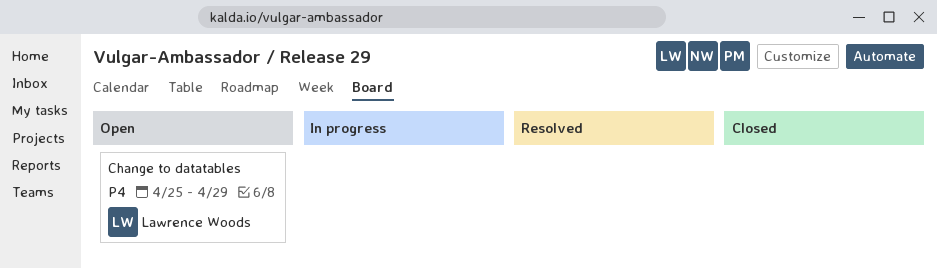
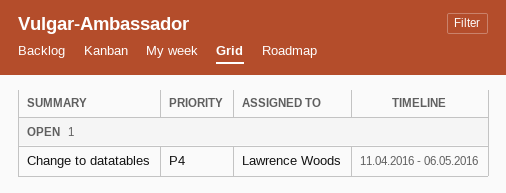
Change to datatables, start: Apr 25 -> Apr 11
Change to datatables, due: Apr 29 -> May 6

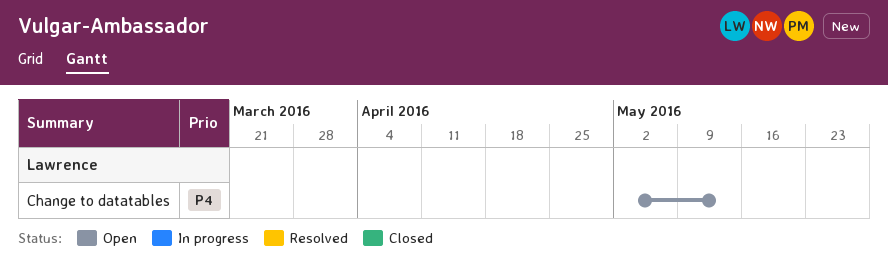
Change to datatables, start: Apr 11 -> May 2
Change to datatables, due: May 6 -> May 13

